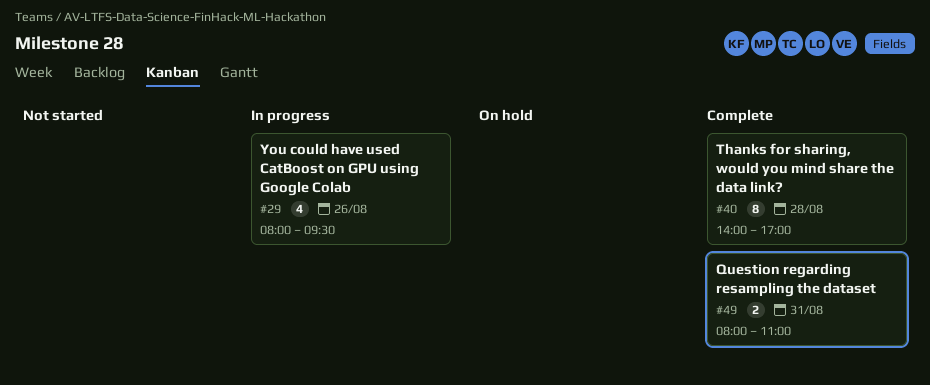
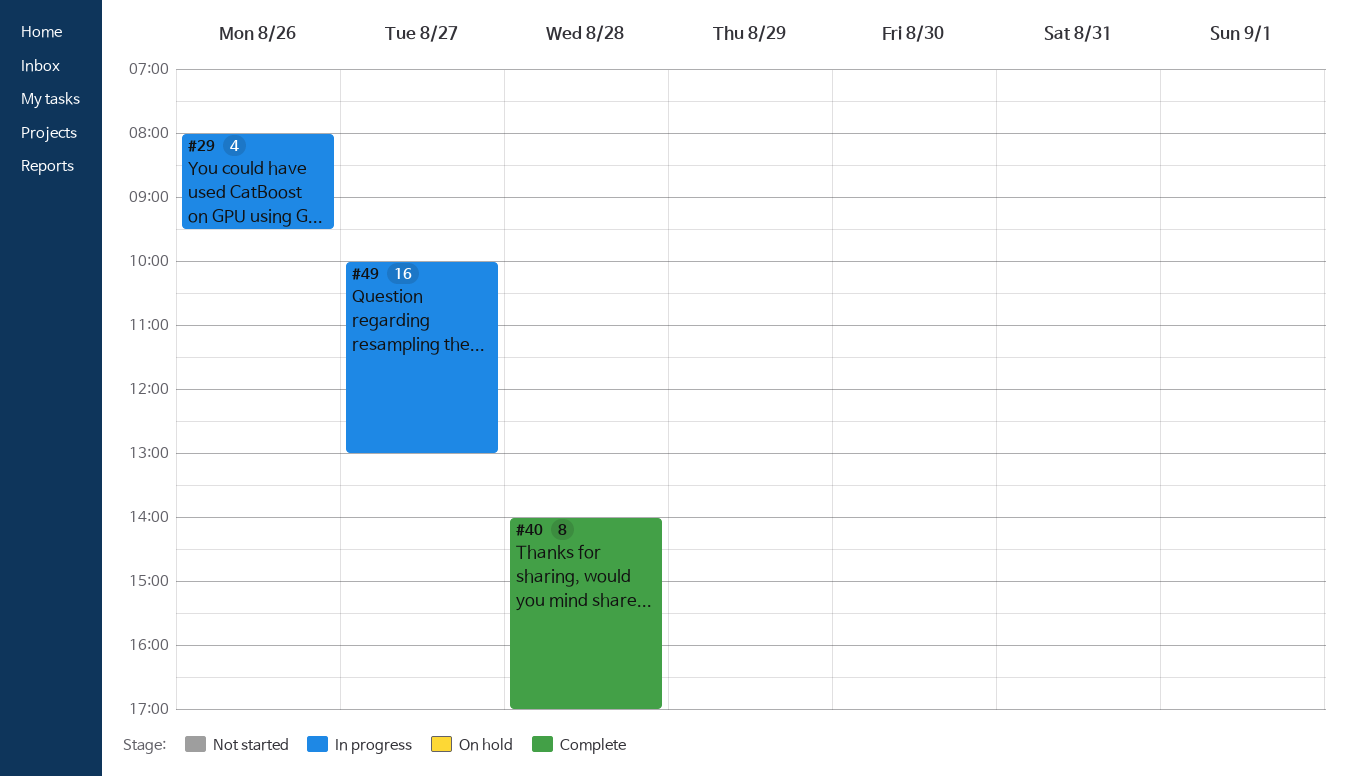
#49, status: Complete -> In progress
#49, estimate: 2 -> 16
#49, day: Aug 31 -> Aug 27
#49, begins: 08:00 -> 10:00
#49, ends: 11:00 -> 13:00

